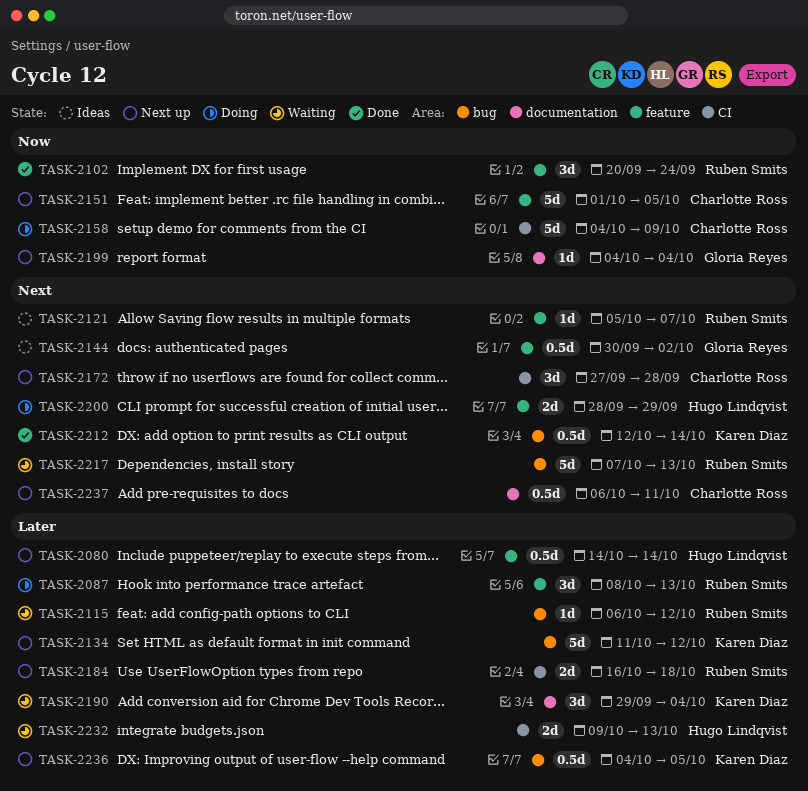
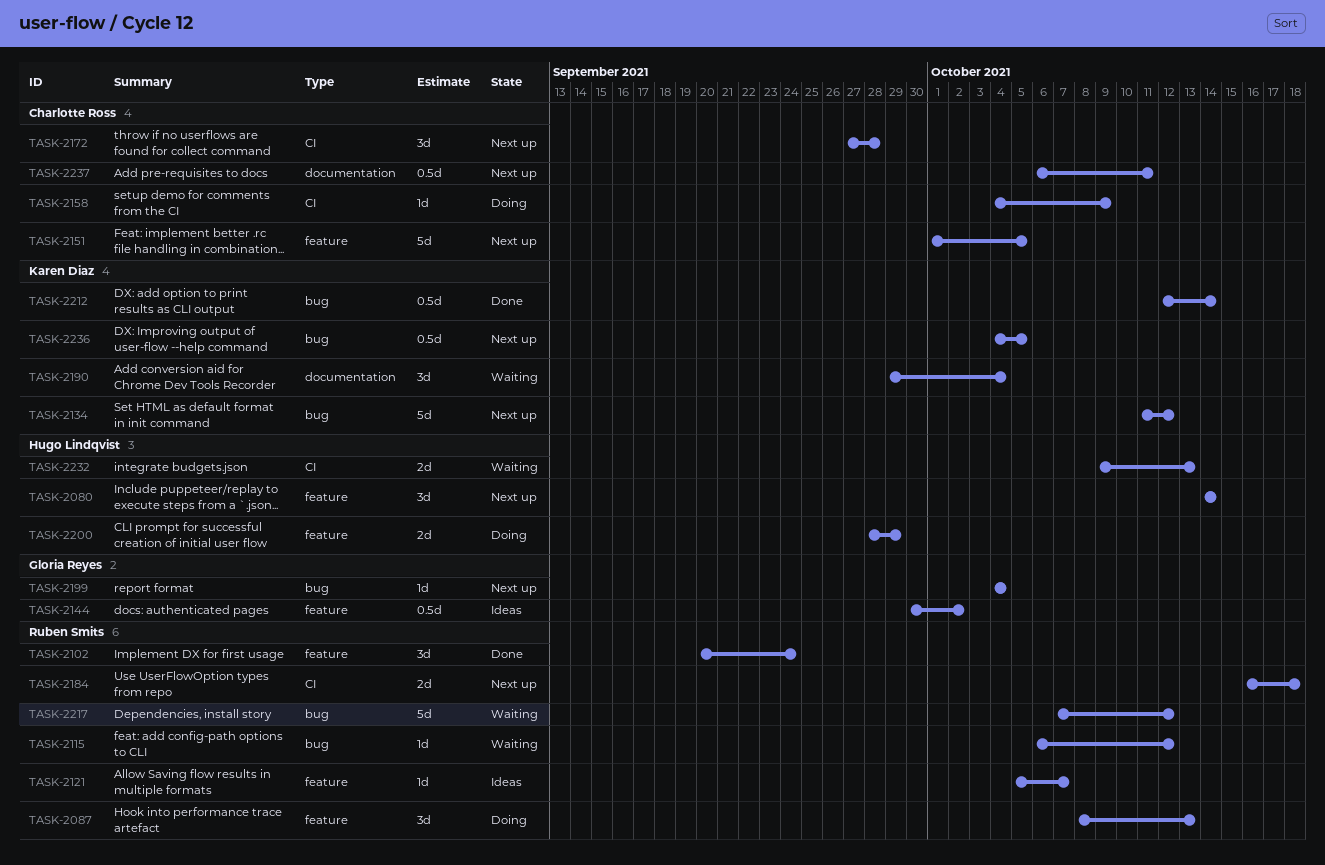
TASK-2080, estimate: 0.5d -> 3d
TASK-2158, estimate: 5d -> 1d
TASK-2199, label: documentation -> bug
TASK-2217, due: Oct 13 -> Oct 12

